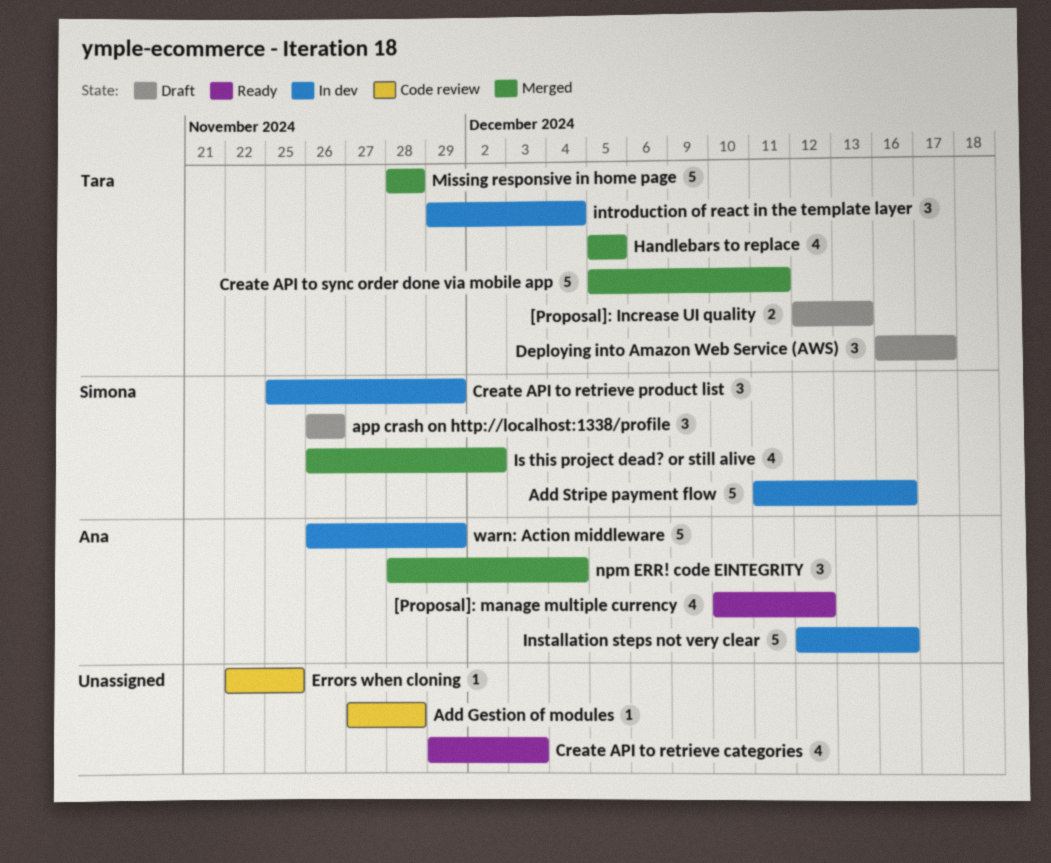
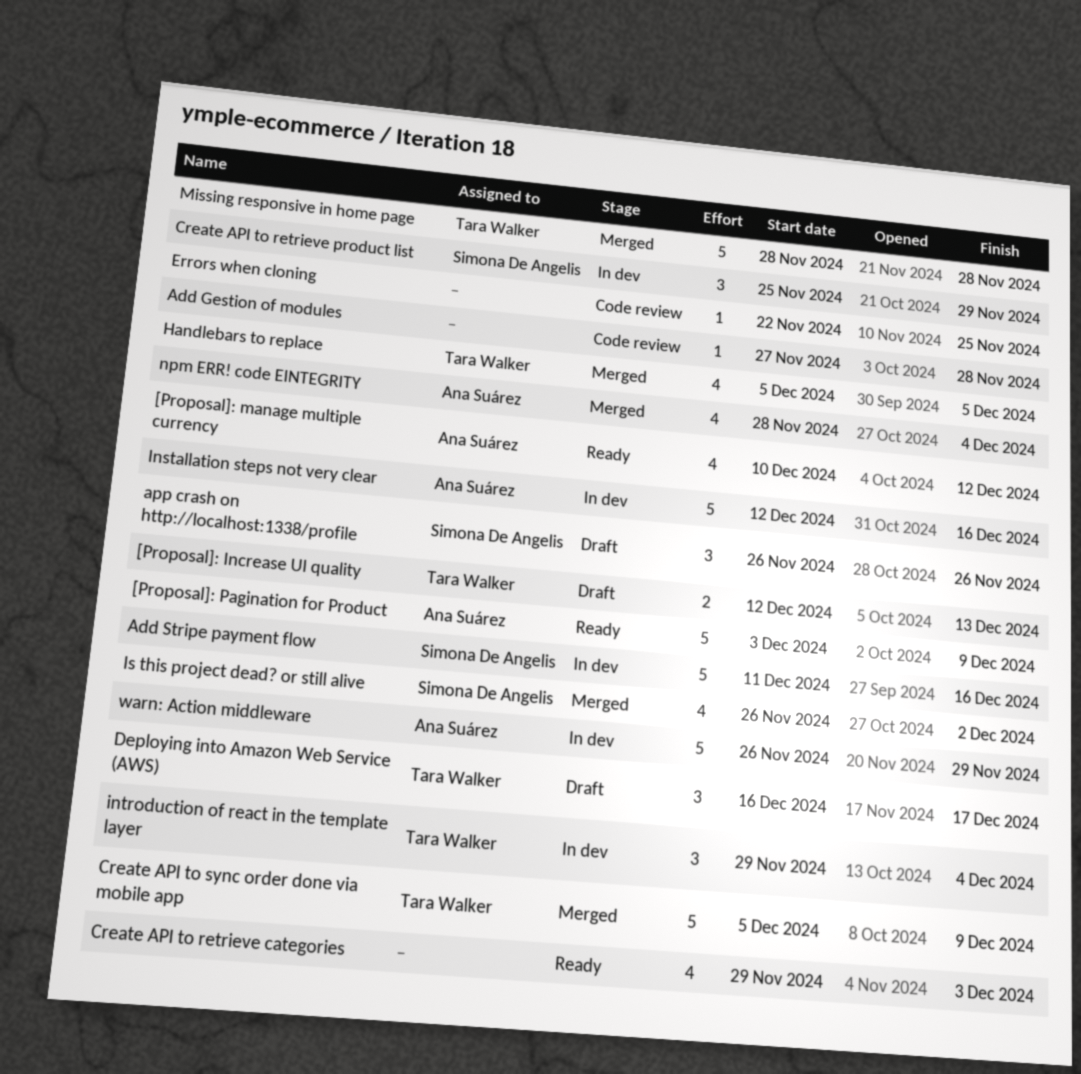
[Proposal]: Pagination for Product: none -> present
Create API to sync order done via mobile app, due: Dec 11 -> Dec 9
npm ERR! code EINTEGRITY, estimate: 3 -> 4

